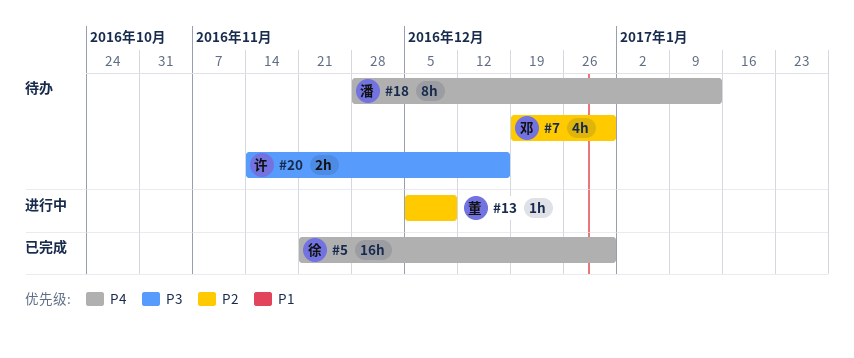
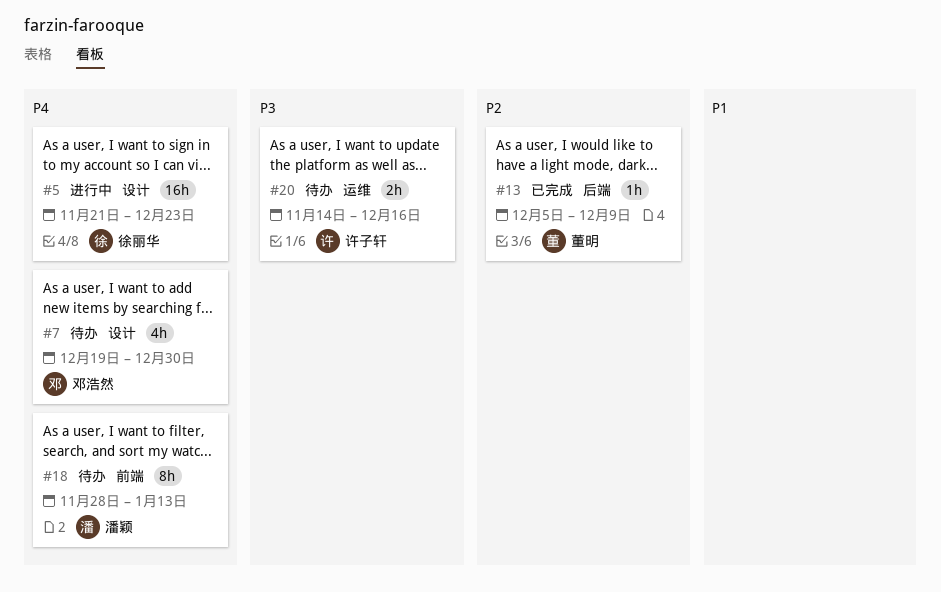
#5, status: 已完成 -> 进行中
#5, due: Dec 30 -> Dec 23
#7, priority: P2 -> P4
#13, status: 进行中 -> 已完成

